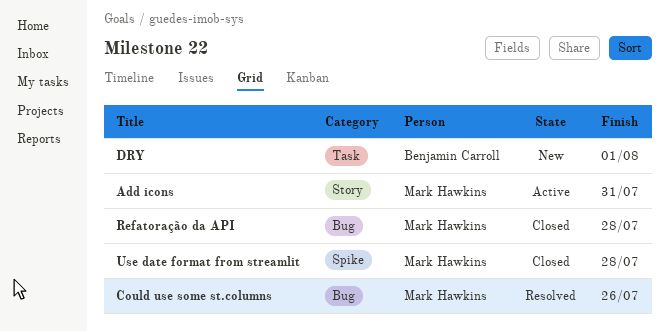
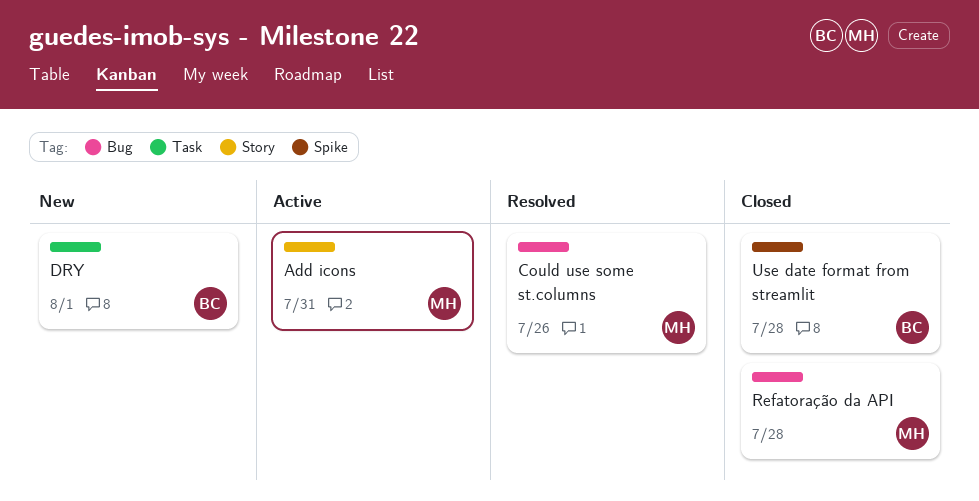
Use date format from streamlit, owner: Mark Hawkins -> Benjamin Carroll

